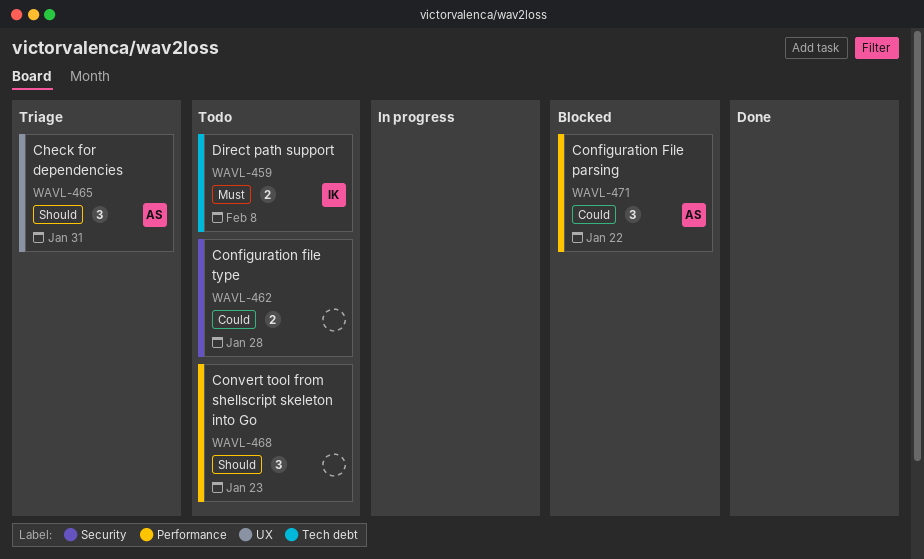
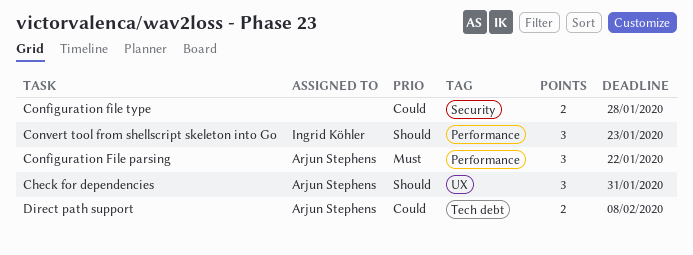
Configuration File parsing, priority: Could -> Must
Convert tool from shellscript skeleton into Go, owner: none -> Ingrid Köhler
Direct path support, owner: Ingrid Köhler -> Arjun Stephens
Direct path support, priority: Must -> Could

